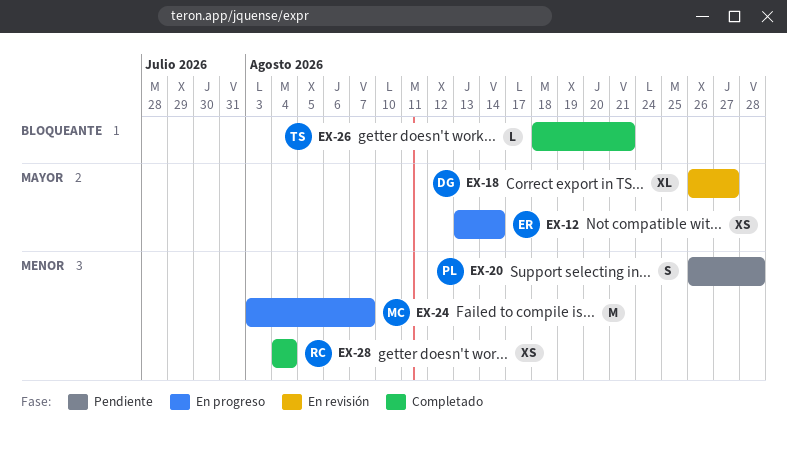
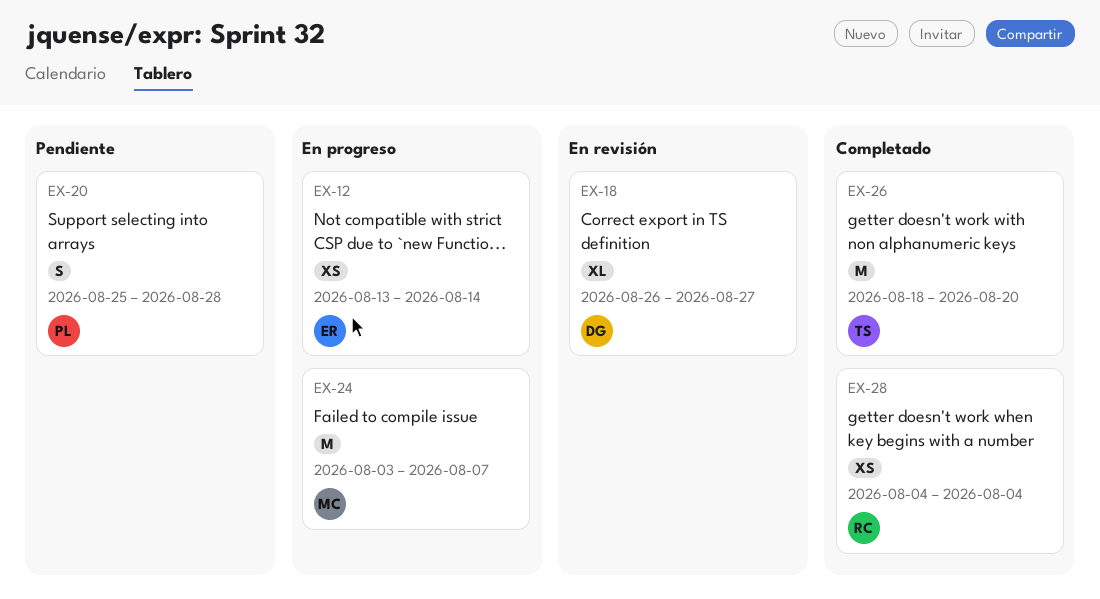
EX-20, start: Aug 26 -> Aug 25
EX-26, estimate: L -> M
EX-26, due: Aug 21 -> Aug 20

